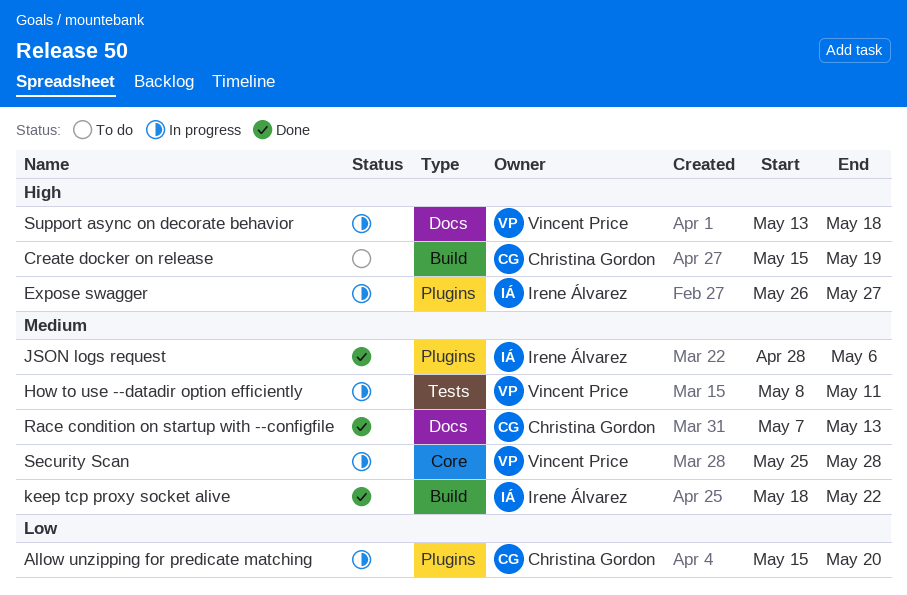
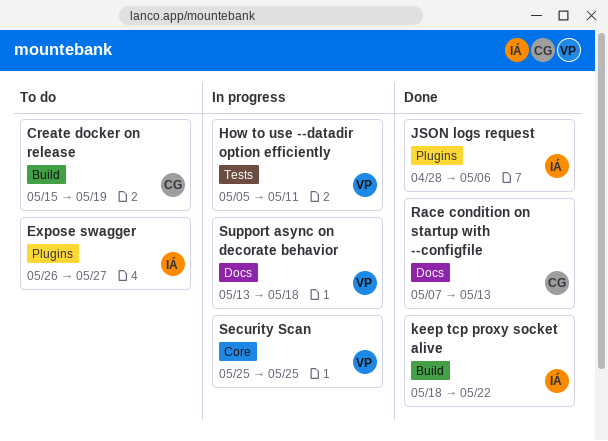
Allow unzipping for predicate matching: present -> none
Expose swagger, status: In progress -> To do
How to use --datadir option efficiently, start: May 8 -> May 5
Security Scan, due: May 28 -> May 25

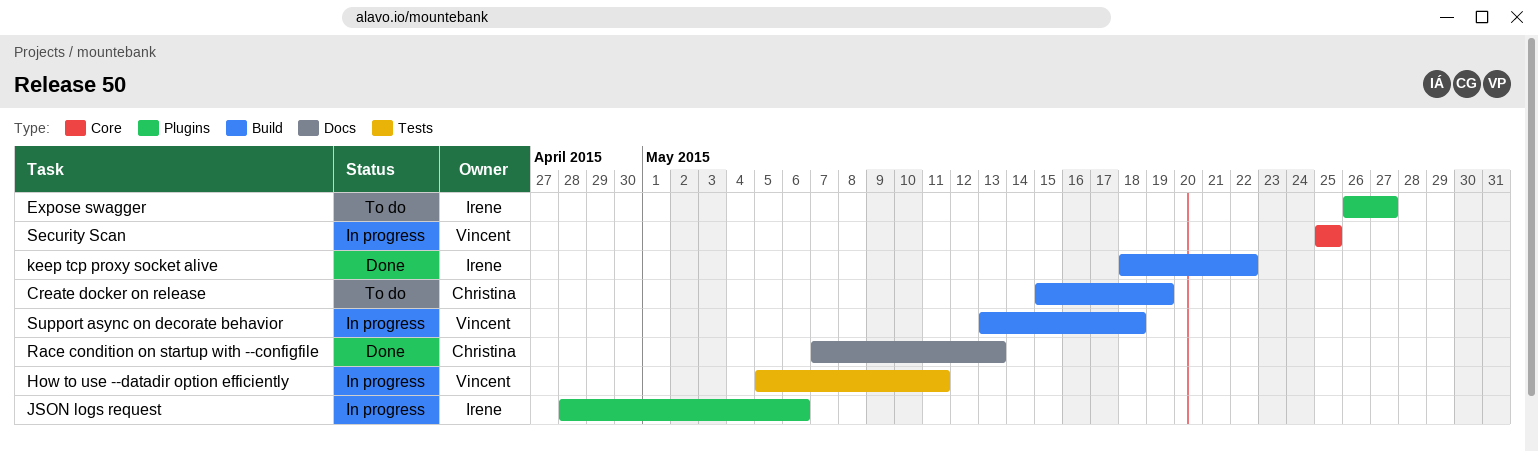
JSON logs request, status: Done -> In progress
Support async on decorate behavior, label: Docs -> Build

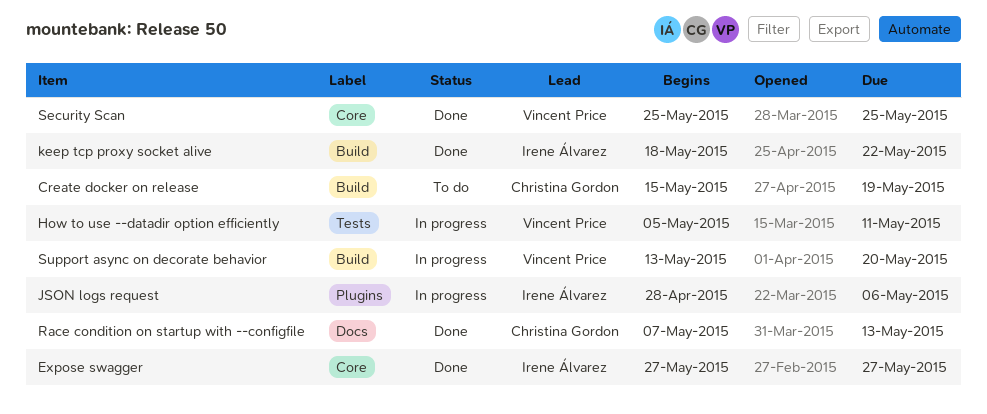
Expose swagger, status: To do -> Done
Expose swagger, label: Plugins -> Core
Expose swagger, start: May 26 -> May 27
Security Scan, status: In progress -> Done
Support async on decorate behavior, due: May 18 -> May 20

